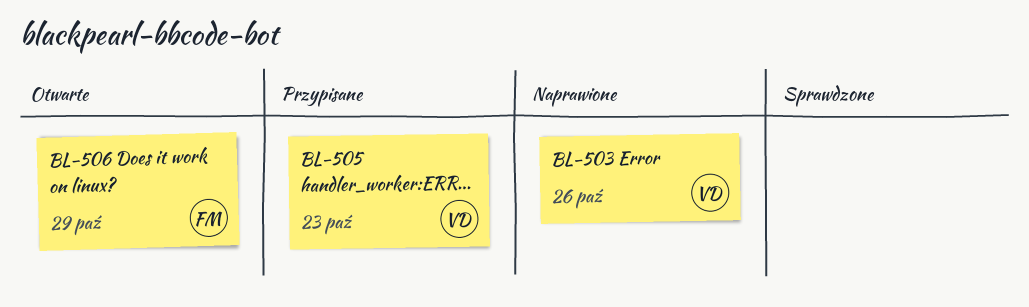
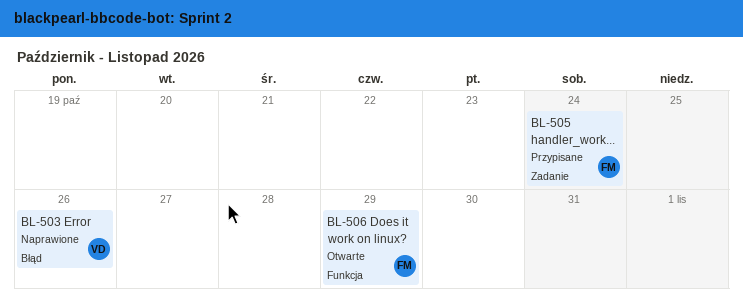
BL-505, owner: VD -> FM
BL-505, due: Oct 23 -> Oct 24

